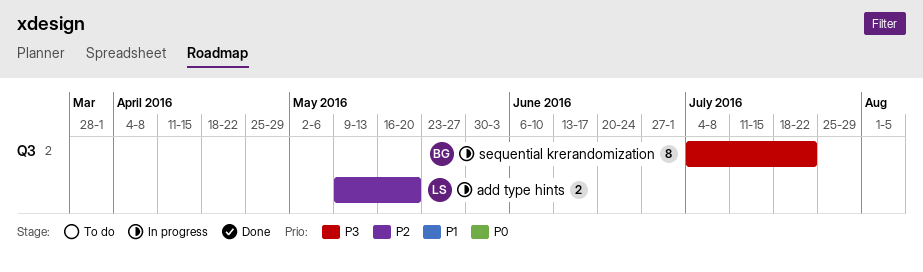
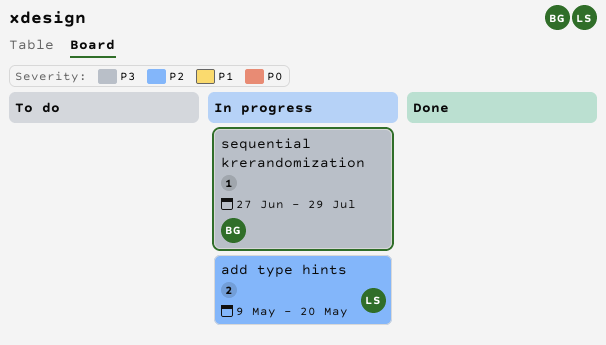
sequential krerandomization, estimate: 8 -> 1
sequential krerandomization, start: Jul 4 -> Jun 27
sequential krerandomization, due: Jul 22 -> Jul 29

